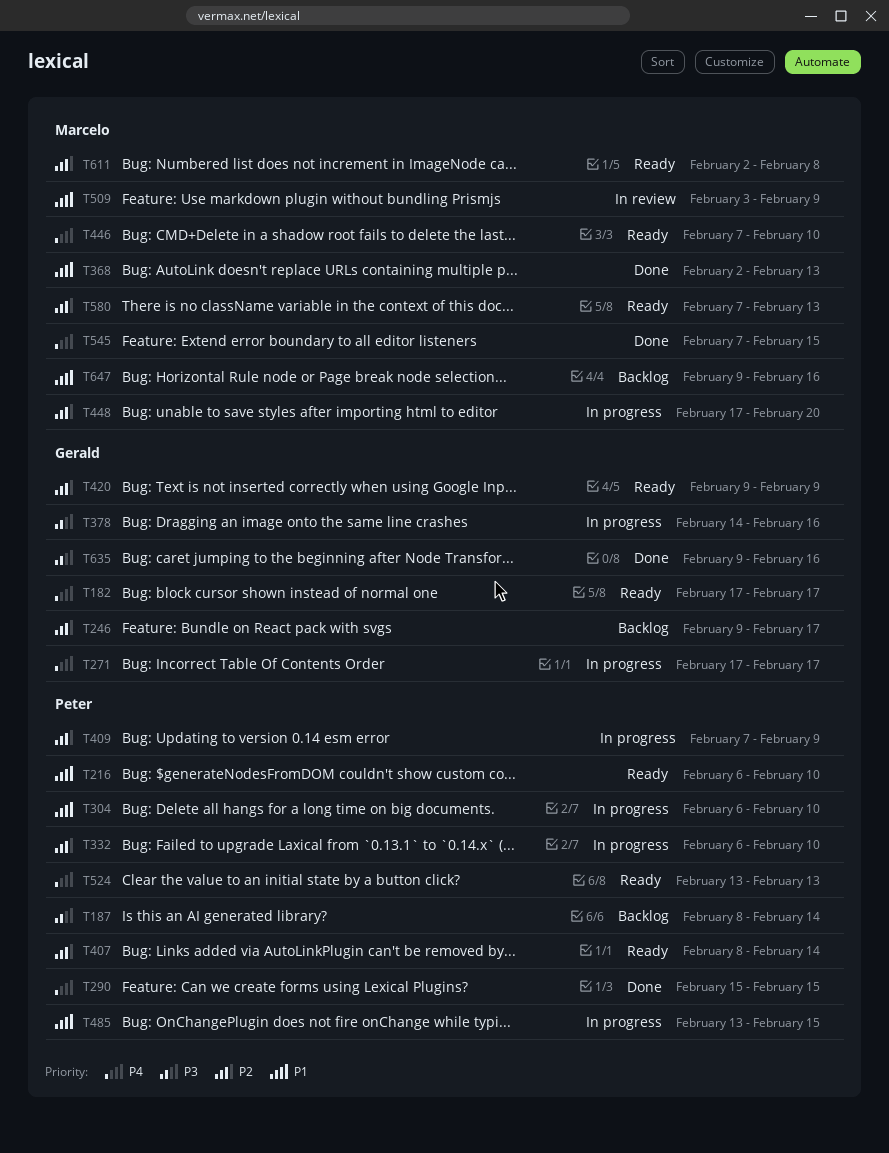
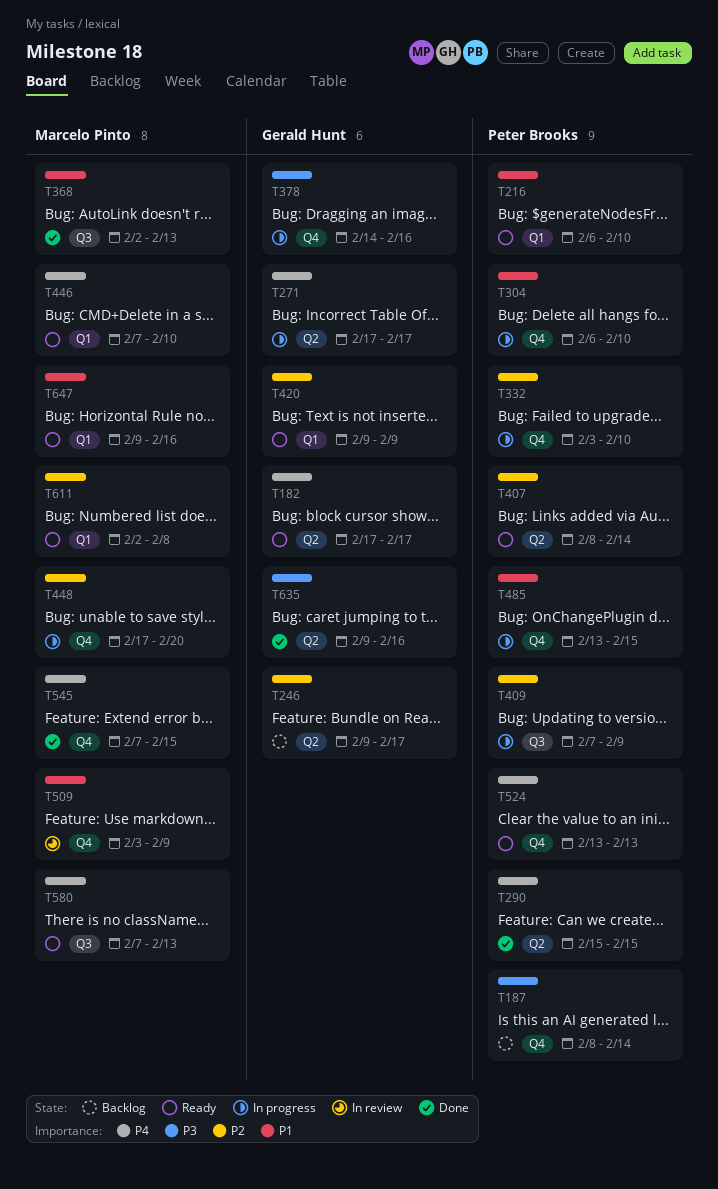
T332, start: Feb 6 -> Feb 3
T580, priority: P2 -> P4
T647, status: Backlog -> Ready

